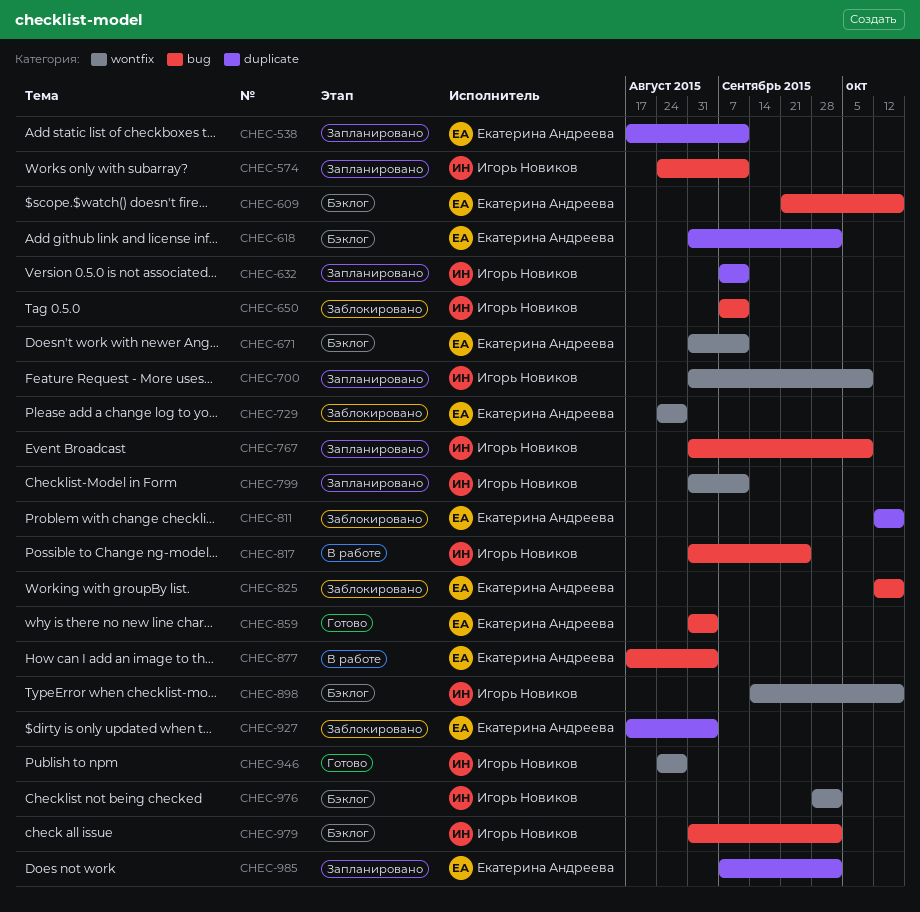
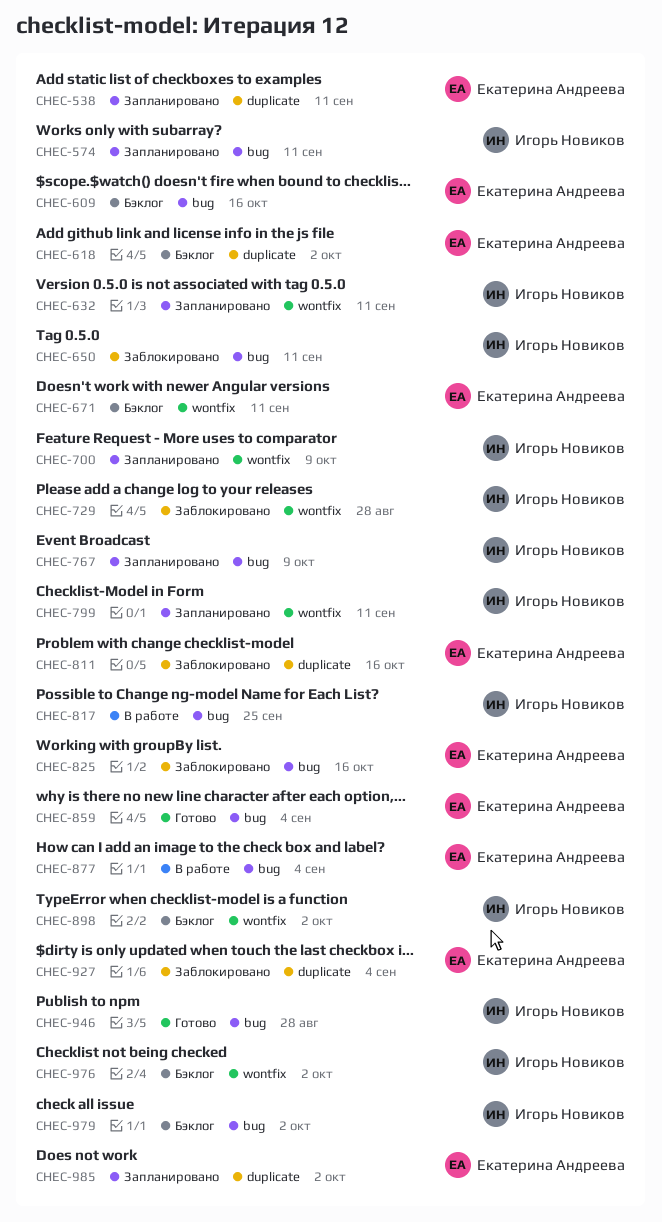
CHEC-632, label: duplicate -> wontfix
CHEC-729, owner: Екатерина Андреева -> Игорь Новиков
CHEC-898, due: Oct 16 -> Oct 2
CHEC-946, label: wontfix -> bug

